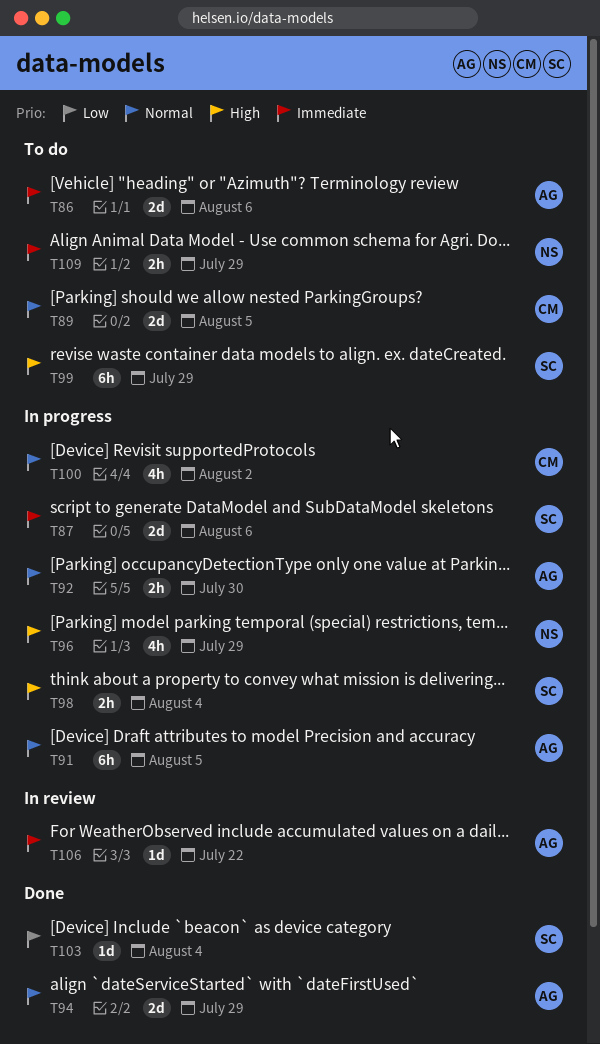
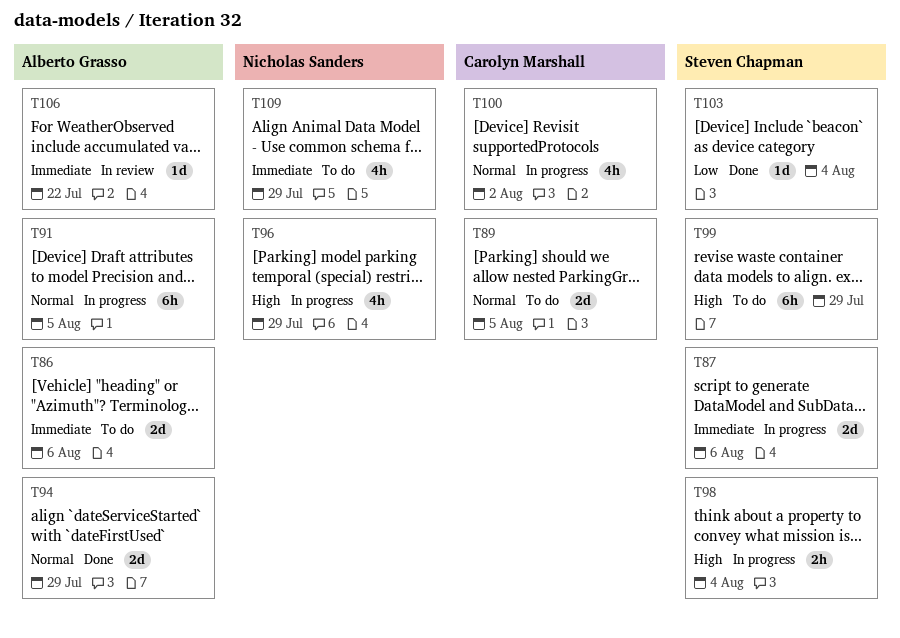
T92: present -> none
T109, estimate: 2h -> 4h

